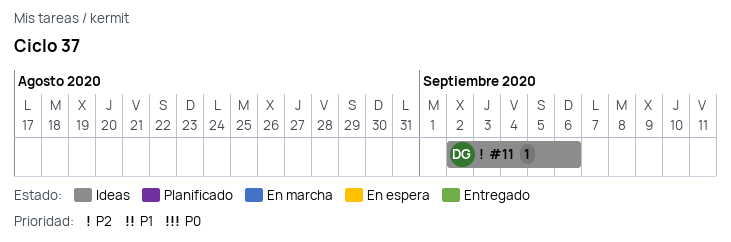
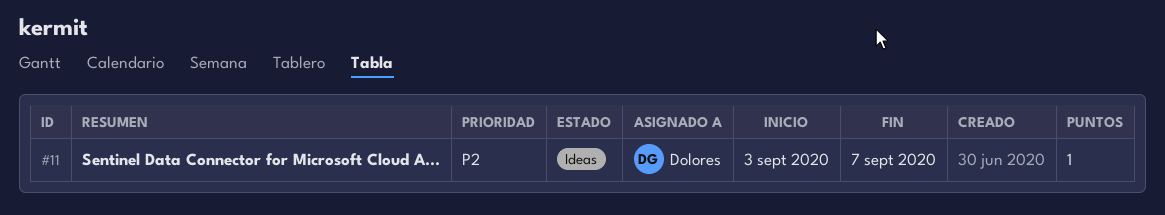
#11, start: Sep 2 -> Sep 3
#11, due: Sep 6 -> Sep 7

